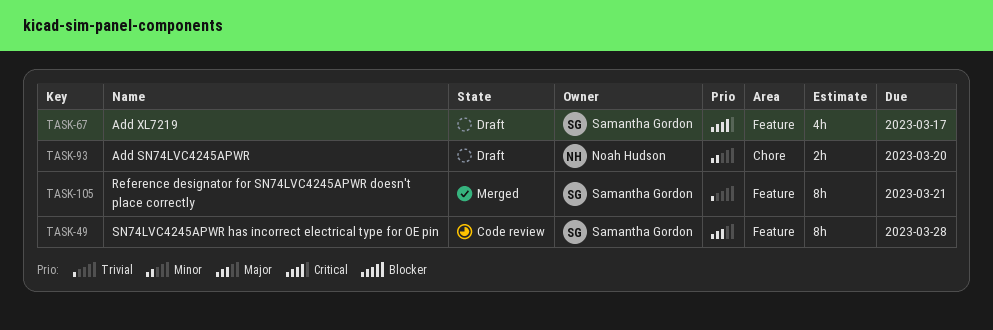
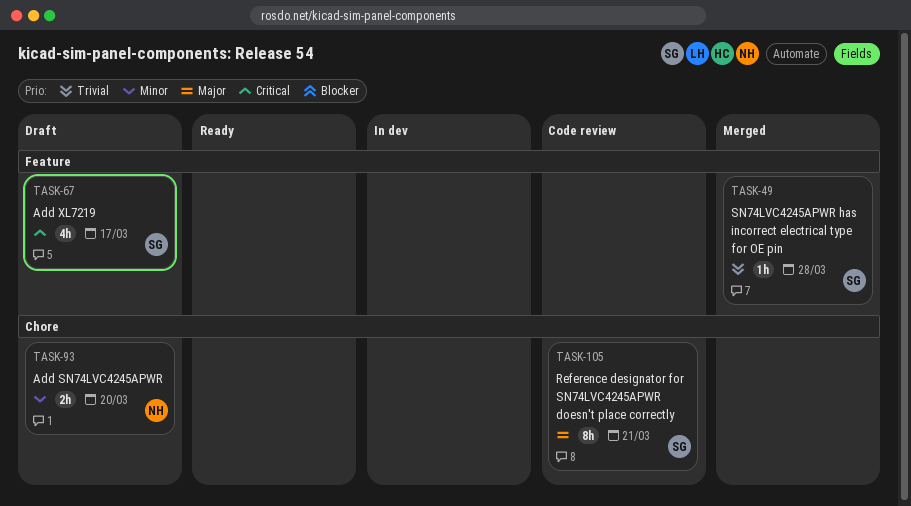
TASK-49, status: Code review -> Merged
TASK-49, priority: Major -> Trivial
TASK-49, estimate: 8h -> 1h
TASK-105, status: Merged -> Code review
TASK-105, priority: Trivial -> Major
TASK-105, label: Feature -> Chore

